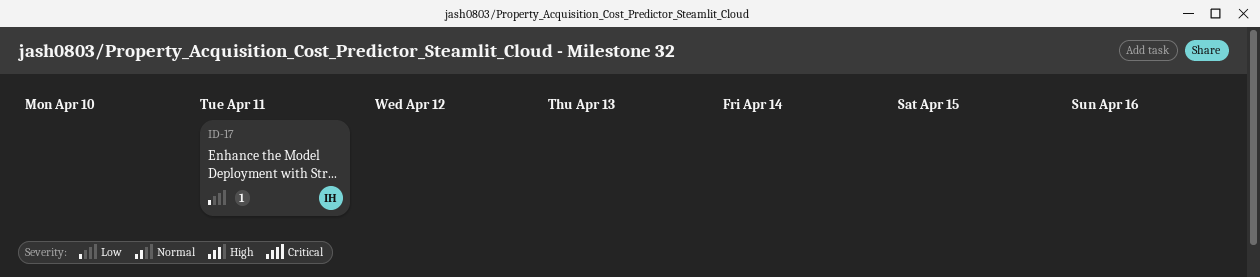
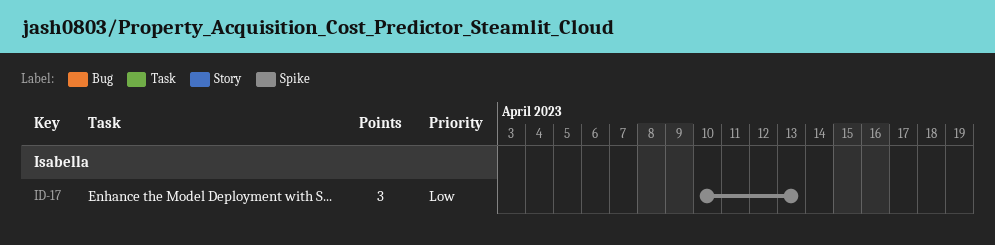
ID-17, estimate: 1 -> 3
ID-17, due: Apr 11 -> Apr 13

